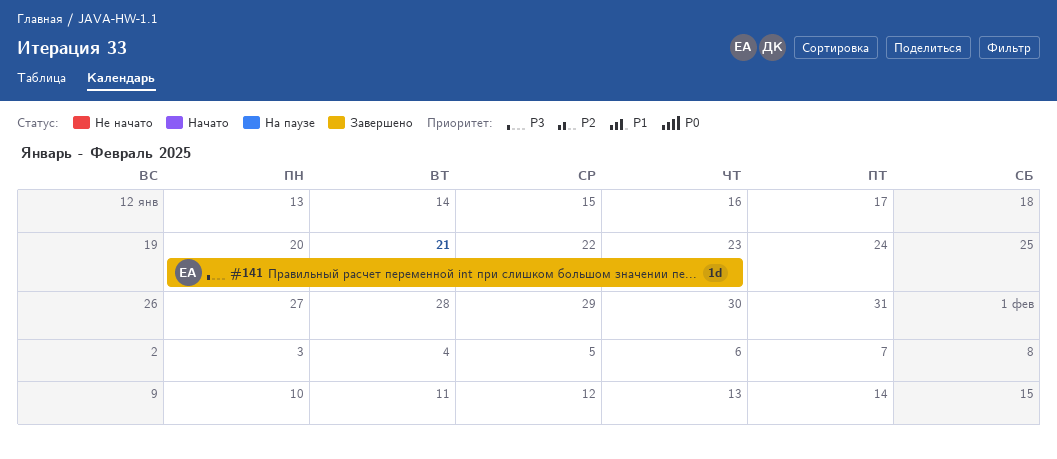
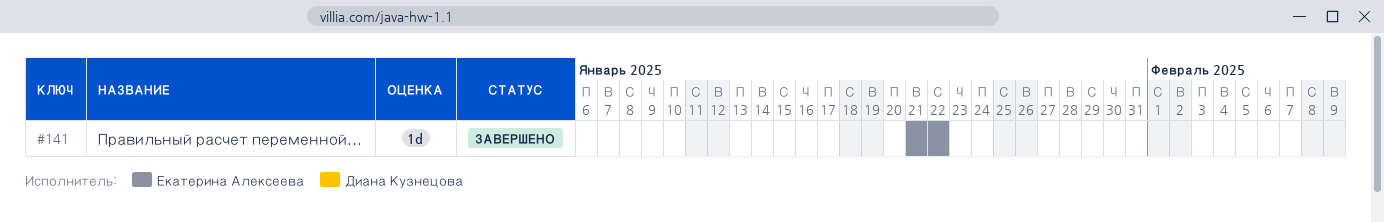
#141, start: Jan 20 -> Jan 21
#141, due: Jan 23 -> Jan 22

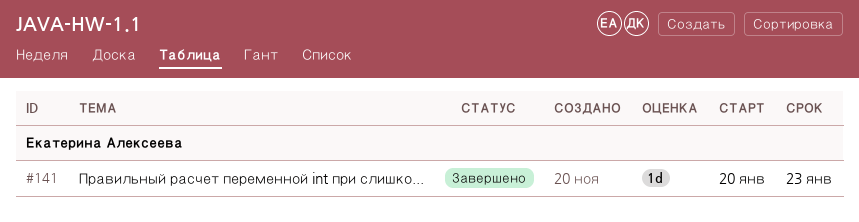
#141, start: Jan 21 -> Jan 20
#141, due: Jan 22 -> Jan 23

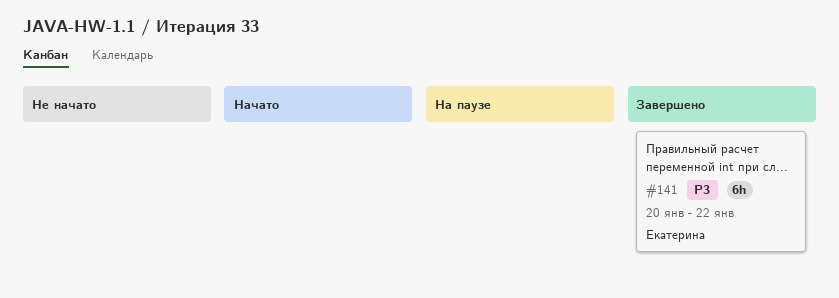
#141, estimate: 1d -> 6h
#141, due: Jan 23 -> Jan 22

